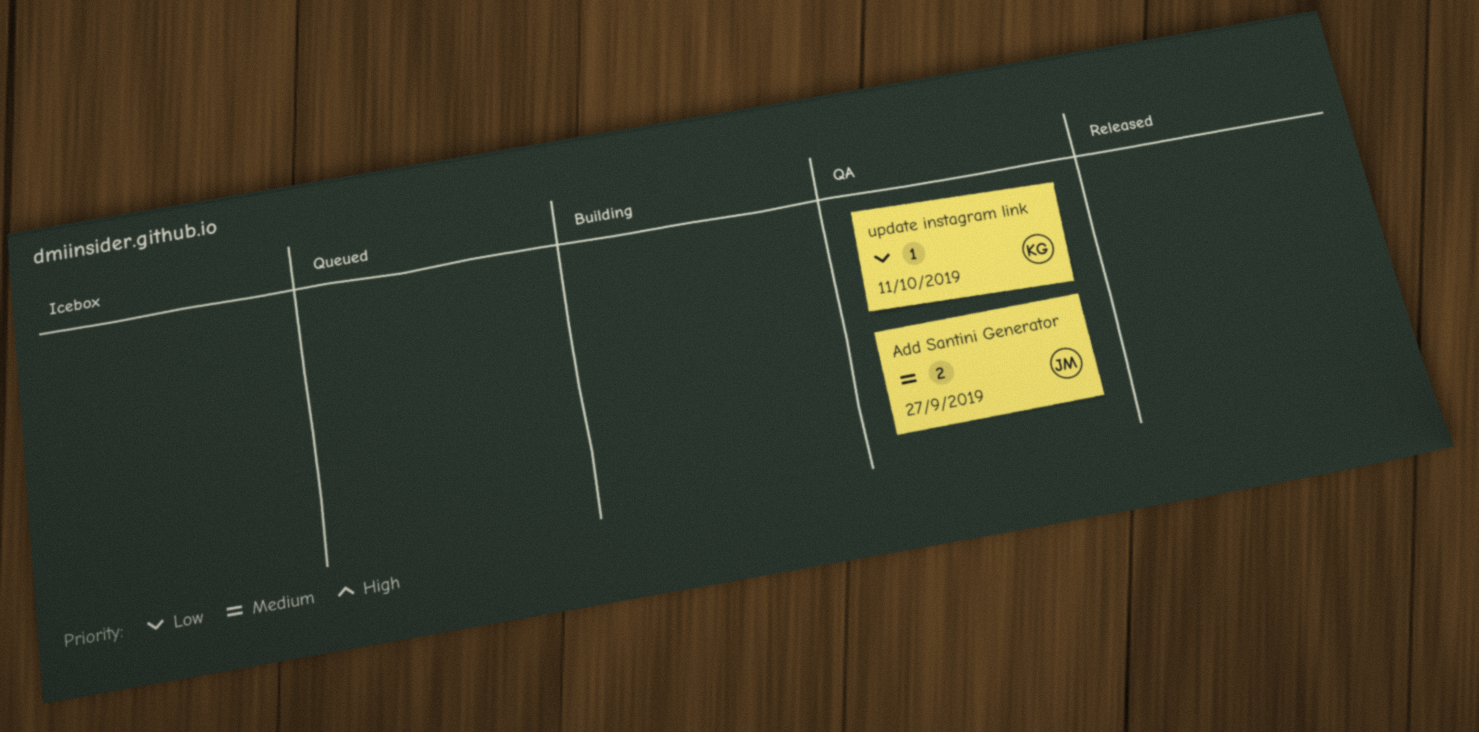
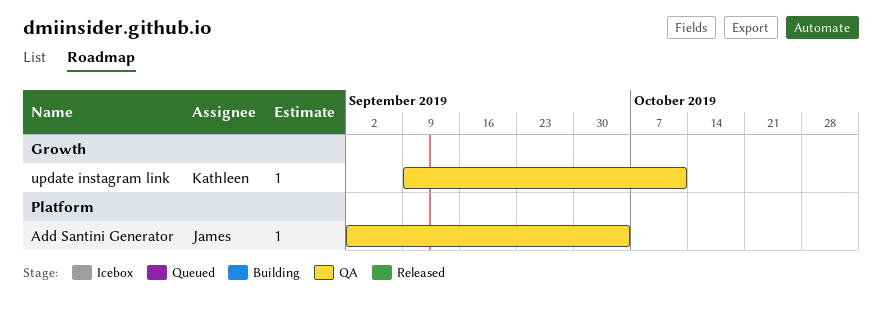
Add Santini Generator, estimate: 2 -> 1
Add Santini Generator, due: Sep 27 -> Oct 4

